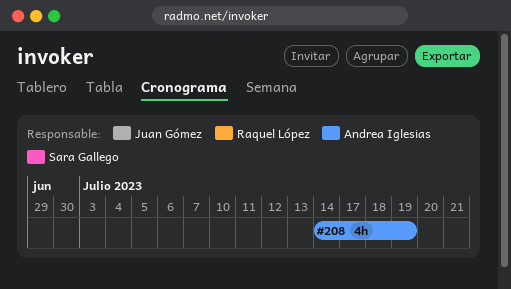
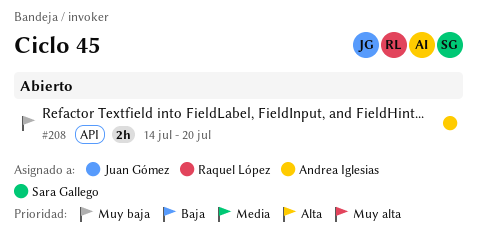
#208, estimate: 4h -> 2h
#208, due: Jul 19 -> Jul 20

